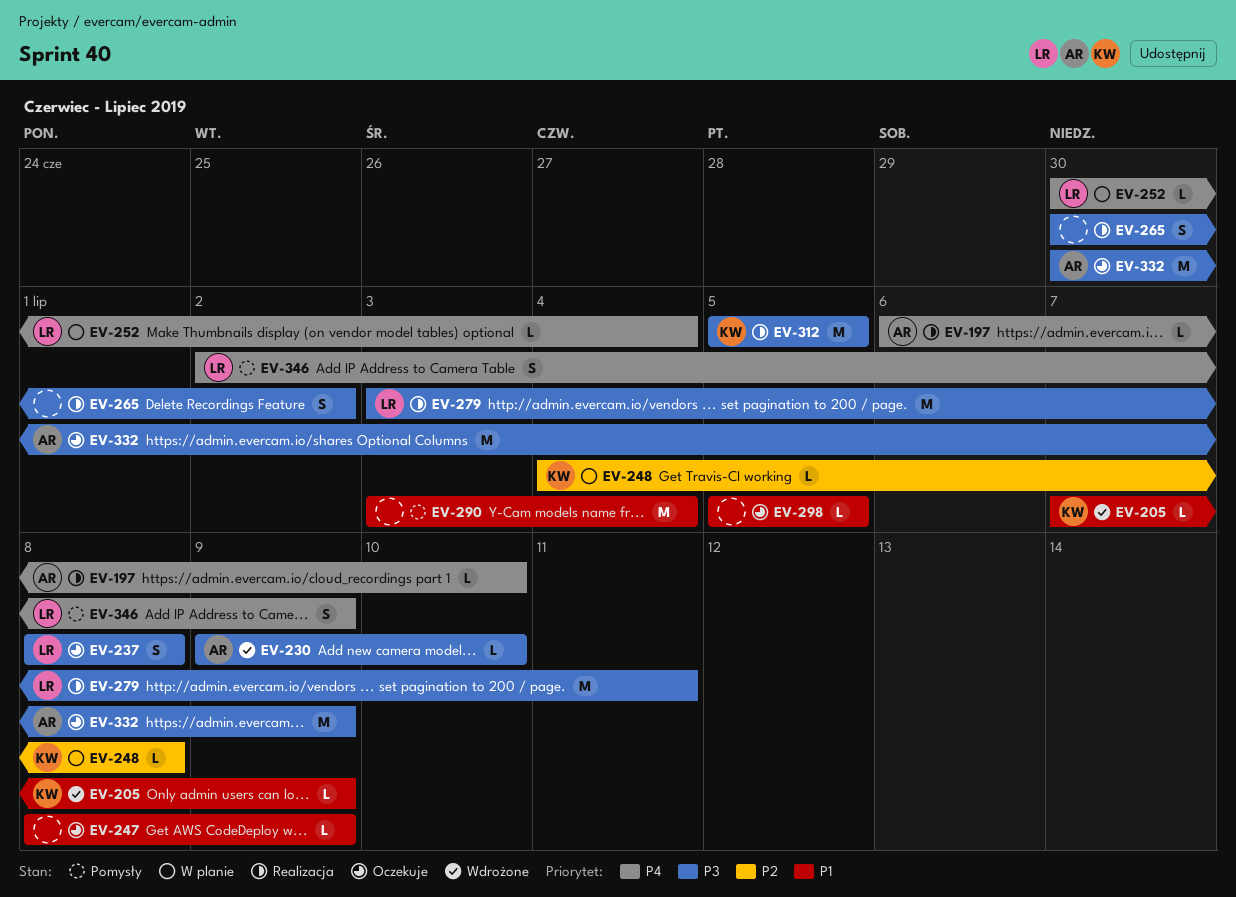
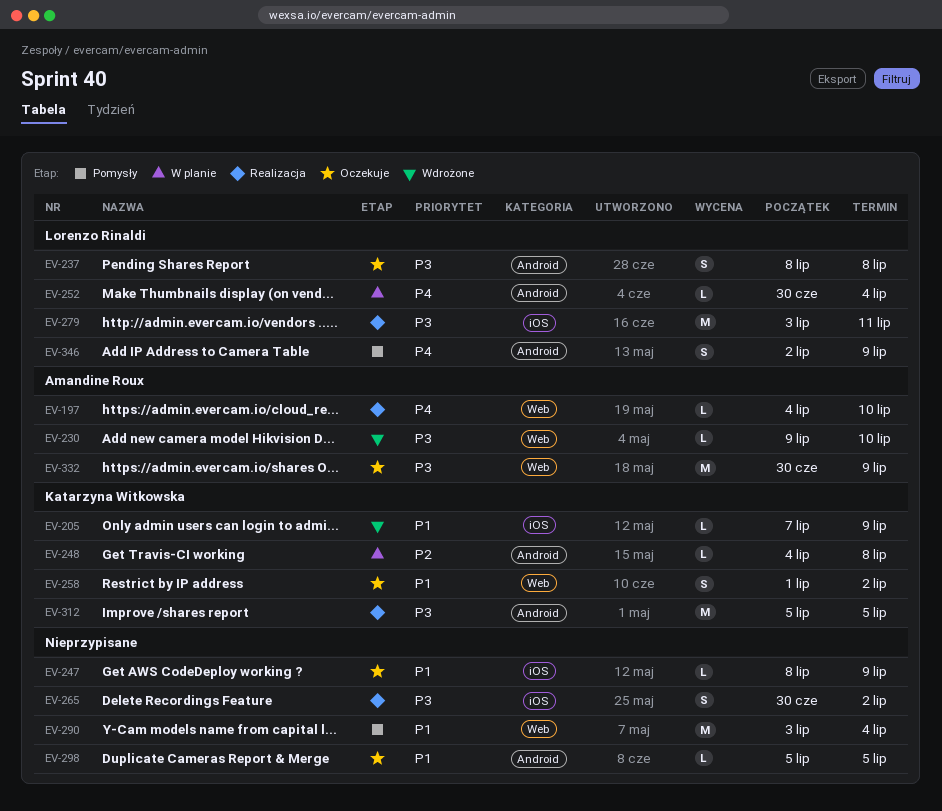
EV-197, start: Jul 6 -> Jul 4
EV-258: none -> present

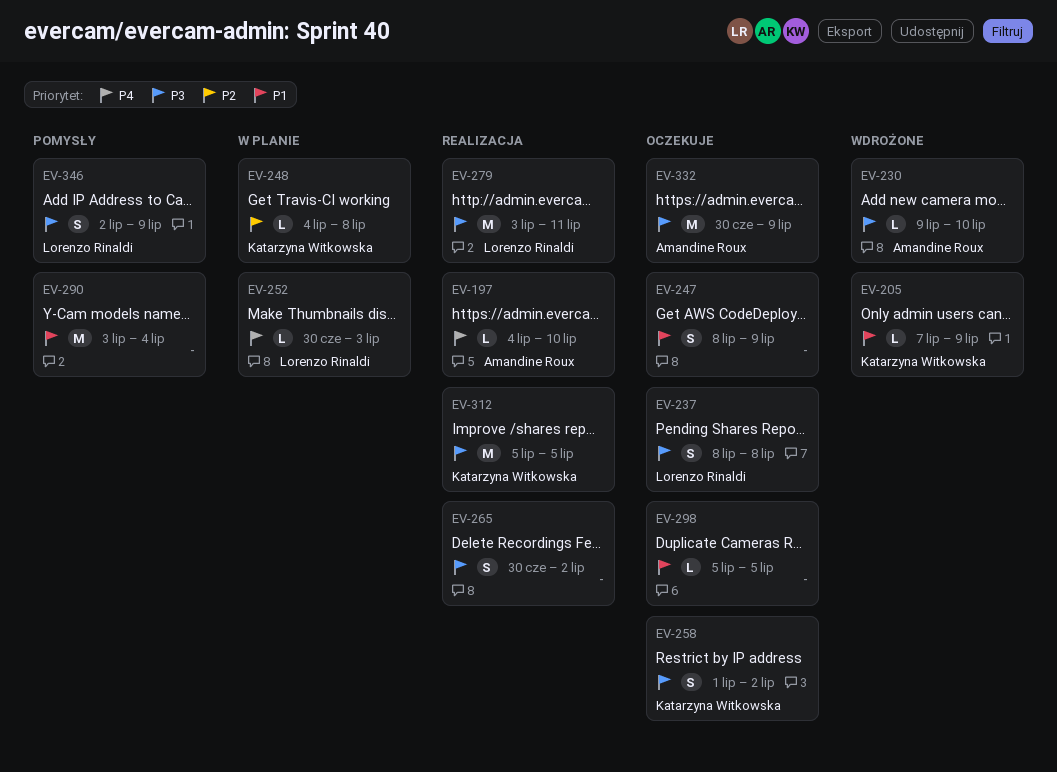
EV-247, estimate: L -> S
EV-252, due: Jul 4 -> Jul 3
EV-258, priority: P1 -> P3
EV-346, priority: P4 -> P3

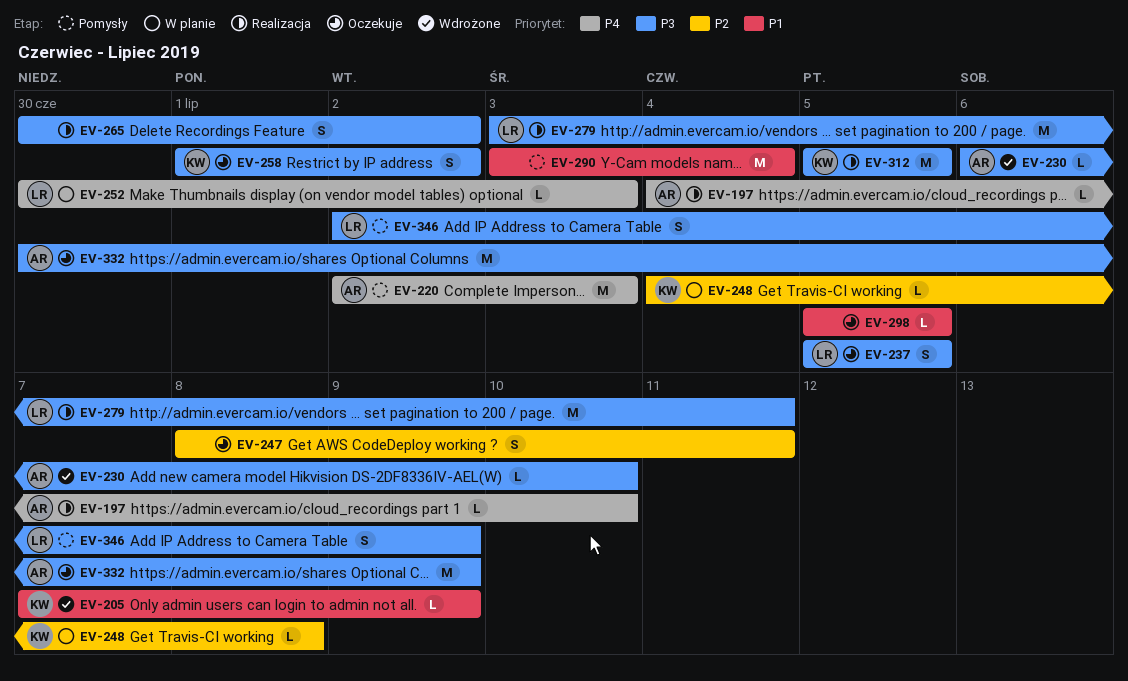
EV-220: none -> present
EV-230, start: Jul 9 -> Jul 6
EV-237, start: Jul 8 -> Jul 5
EV-237, due: Jul 8 -> Jul 5
EV-247, priority: P1 -> P2
EV-247, due: Jul 9 -> Jul 11

